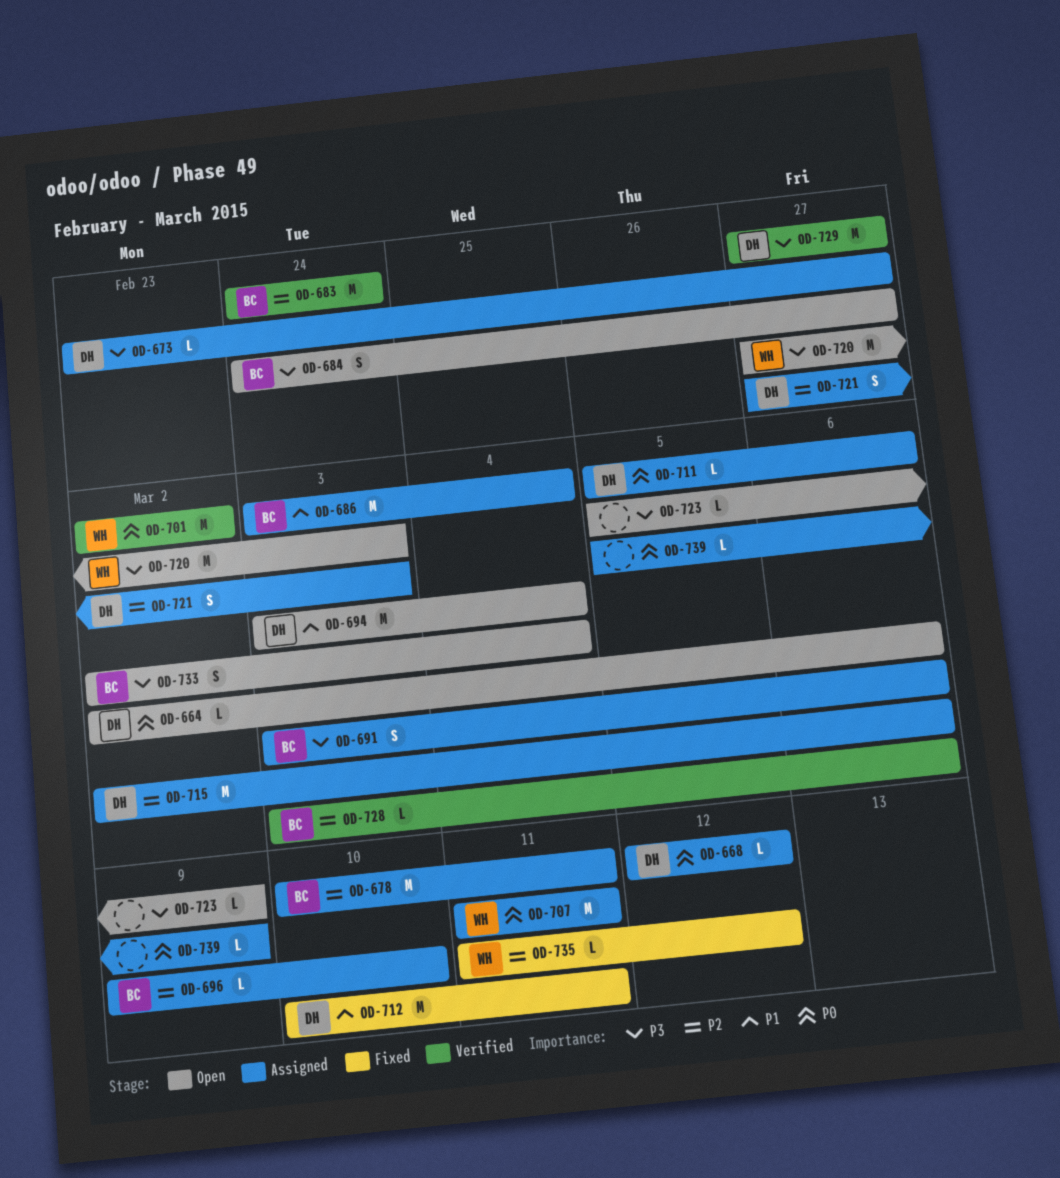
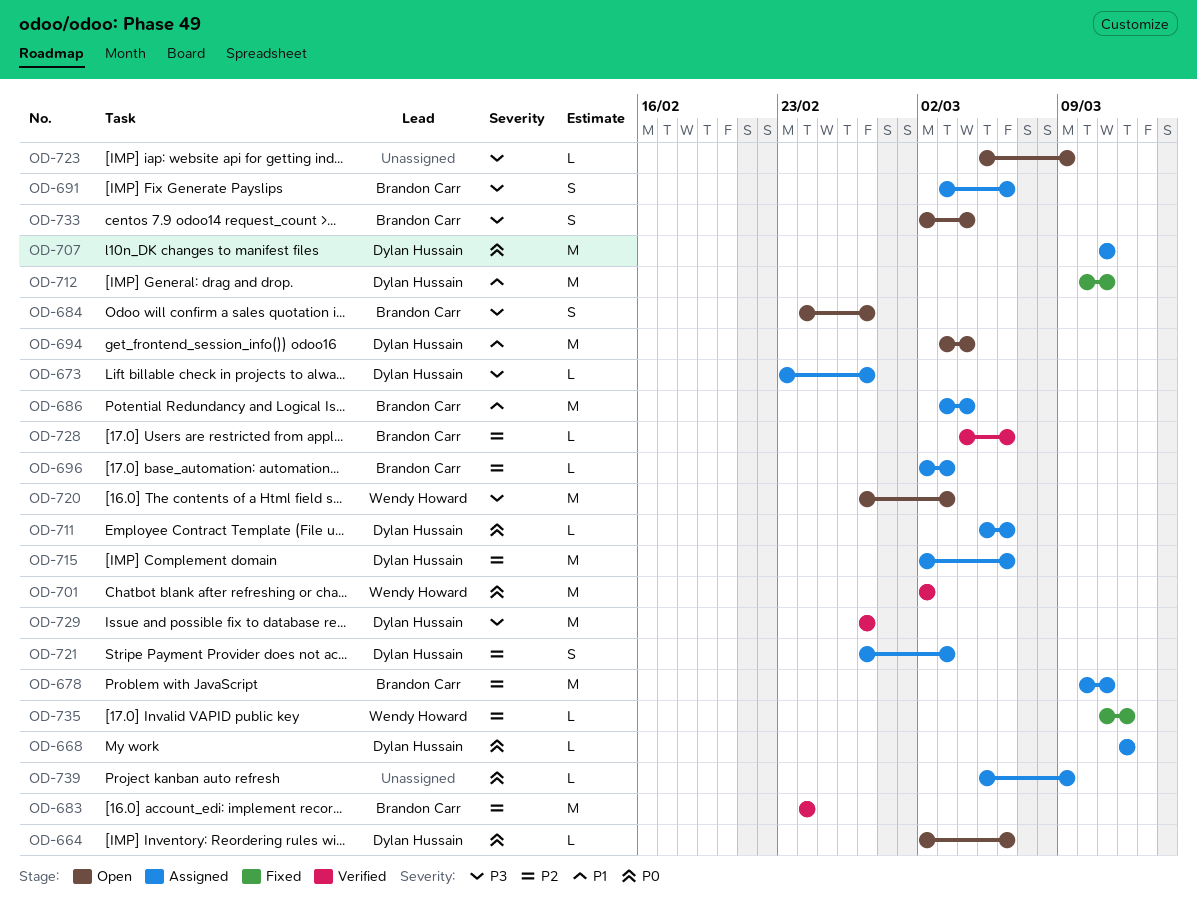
OD-696, start: Mar 9 -> Mar 2
OD-696, due: Mar 10 -> Mar 3
OD-707, owner: Wendy Howard -> Dylan Hussain
OD-728, start: Mar 3 -> Mar 4

